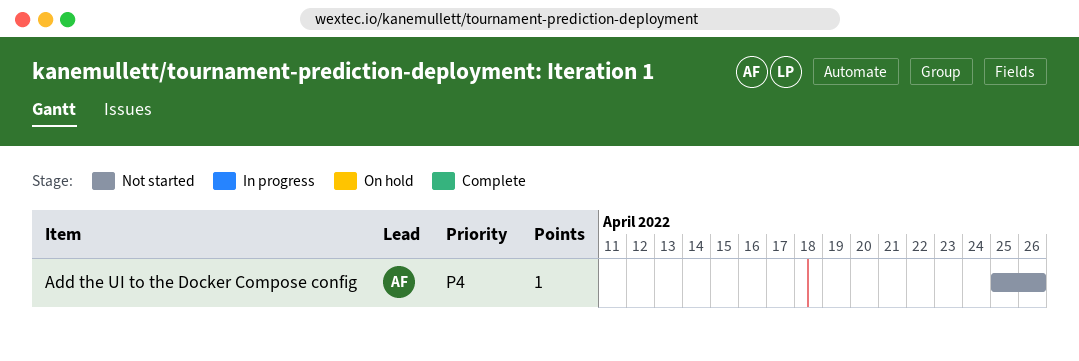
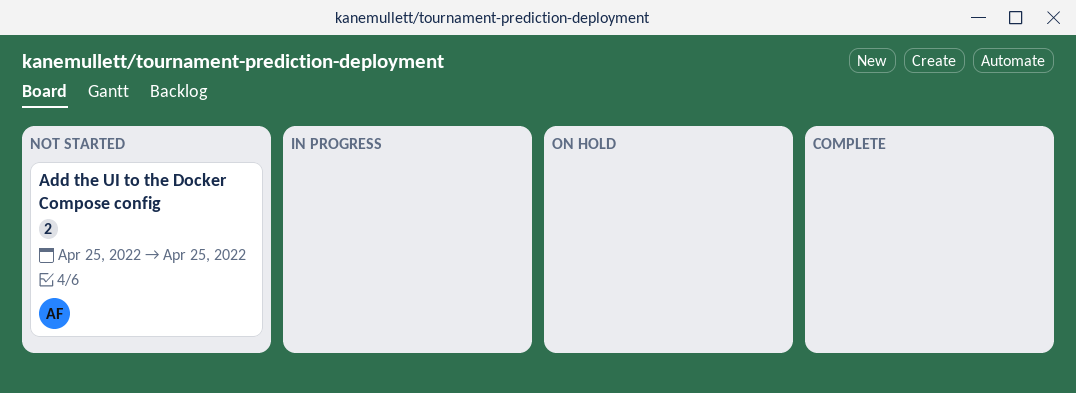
Add the UI to the Docker Compose config, estimate: 1 -> 2
Add the UI to the Docker Compose config, due: Apr 26 -> Apr 25

